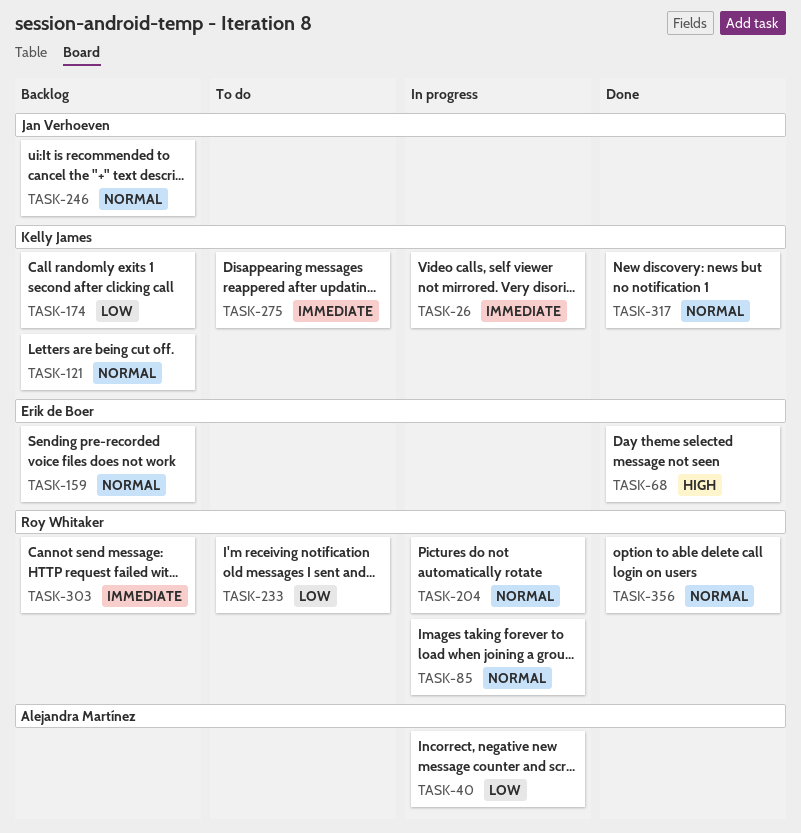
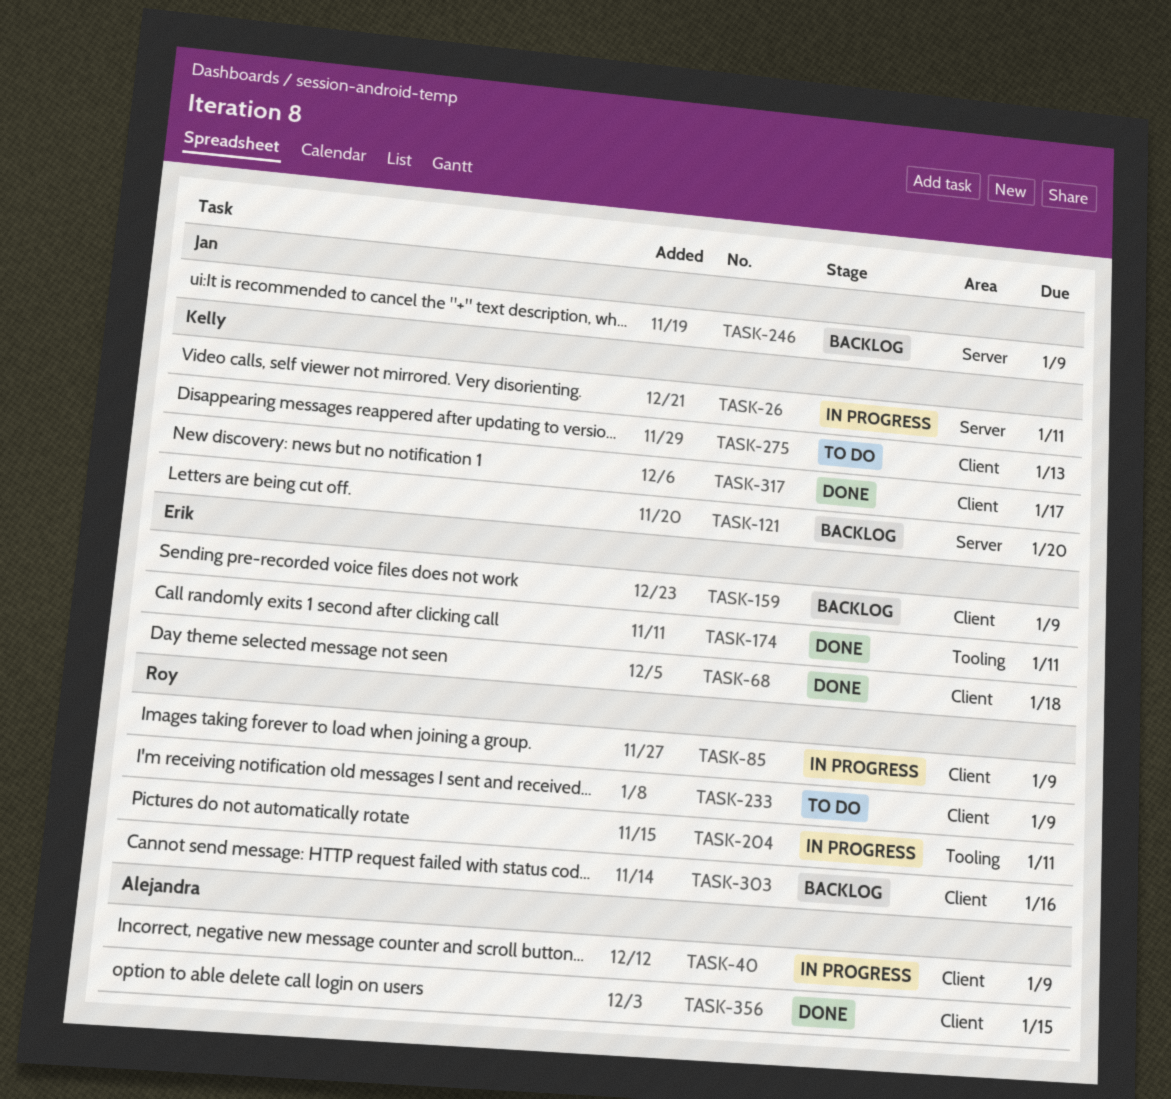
TASK-174, status: Backlog -> Done
TASK-174, owner: Kelly James -> Erik de Boer
TASK-356, owner: Roy Whitaker -> Alejandra Martínez

